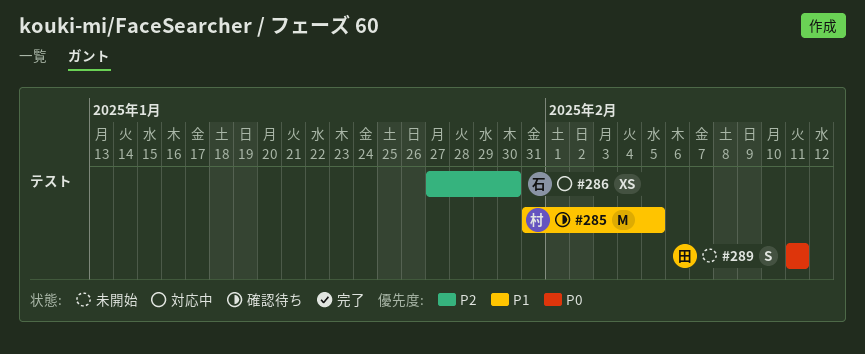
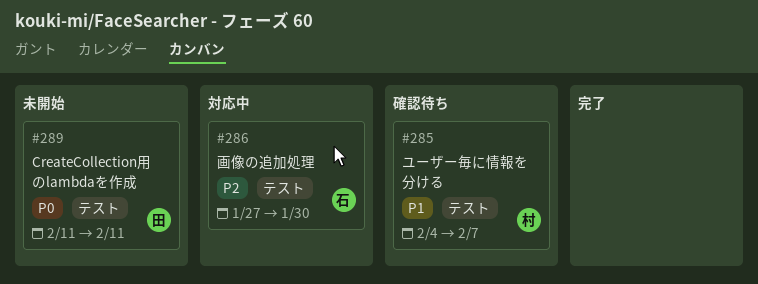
#285, start: Jan 31 -> Feb 4
#285, due: Feb 5 -> Feb 7

